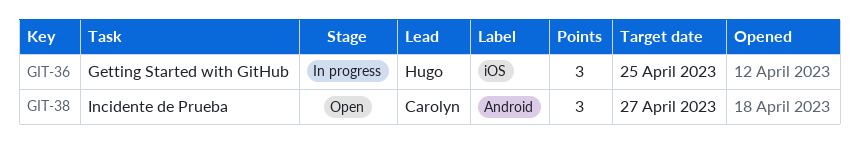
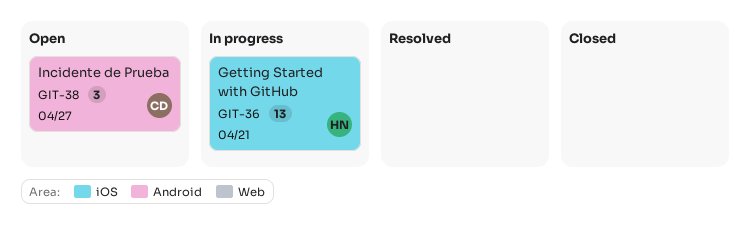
GIT-36, estimate: 3 -> 13
GIT-36, due: Apr 25 -> Apr 21

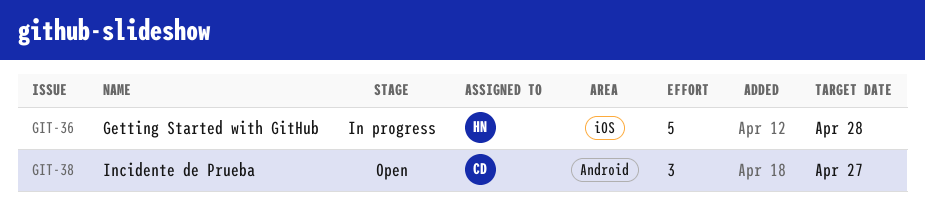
GIT-36, estimate: 13 -> 5
GIT-36, due: Apr 21 -> Apr 28

